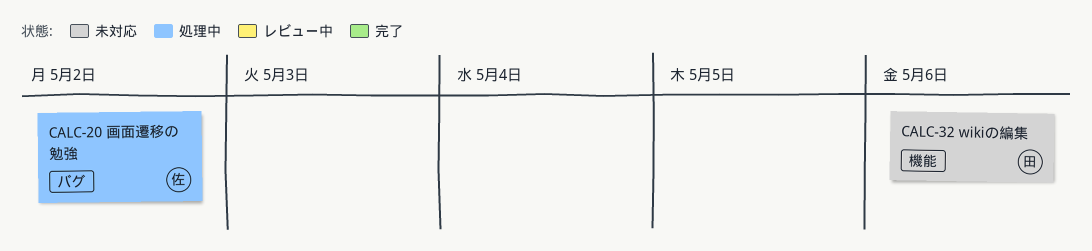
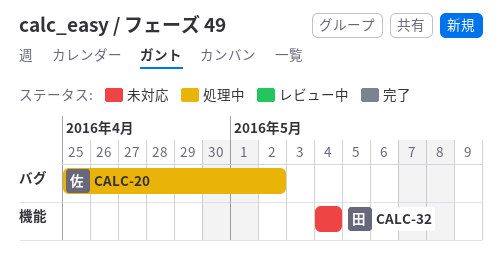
CALC-32, due: May 6 -> May 4

